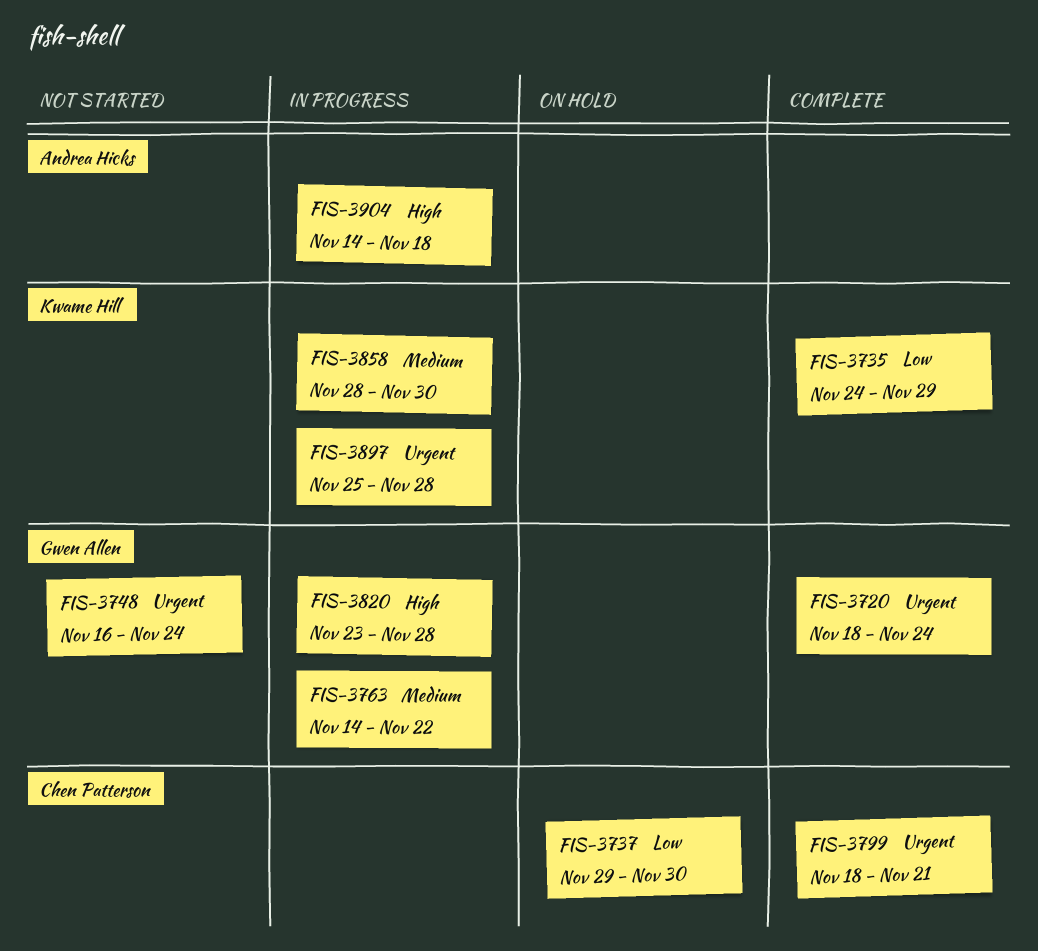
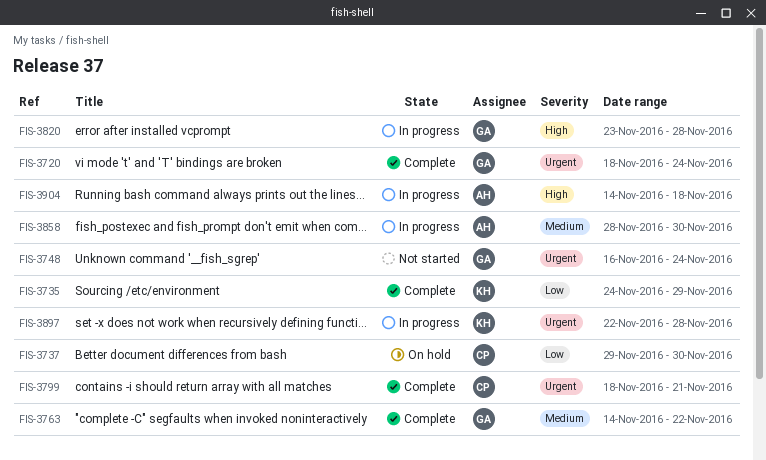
FIS-3763, status: In progress -> Complete
FIS-3858, owner: Kwame Hill -> Andrea Hicks
FIS-3897, start: Nov 25 -> Nov 22

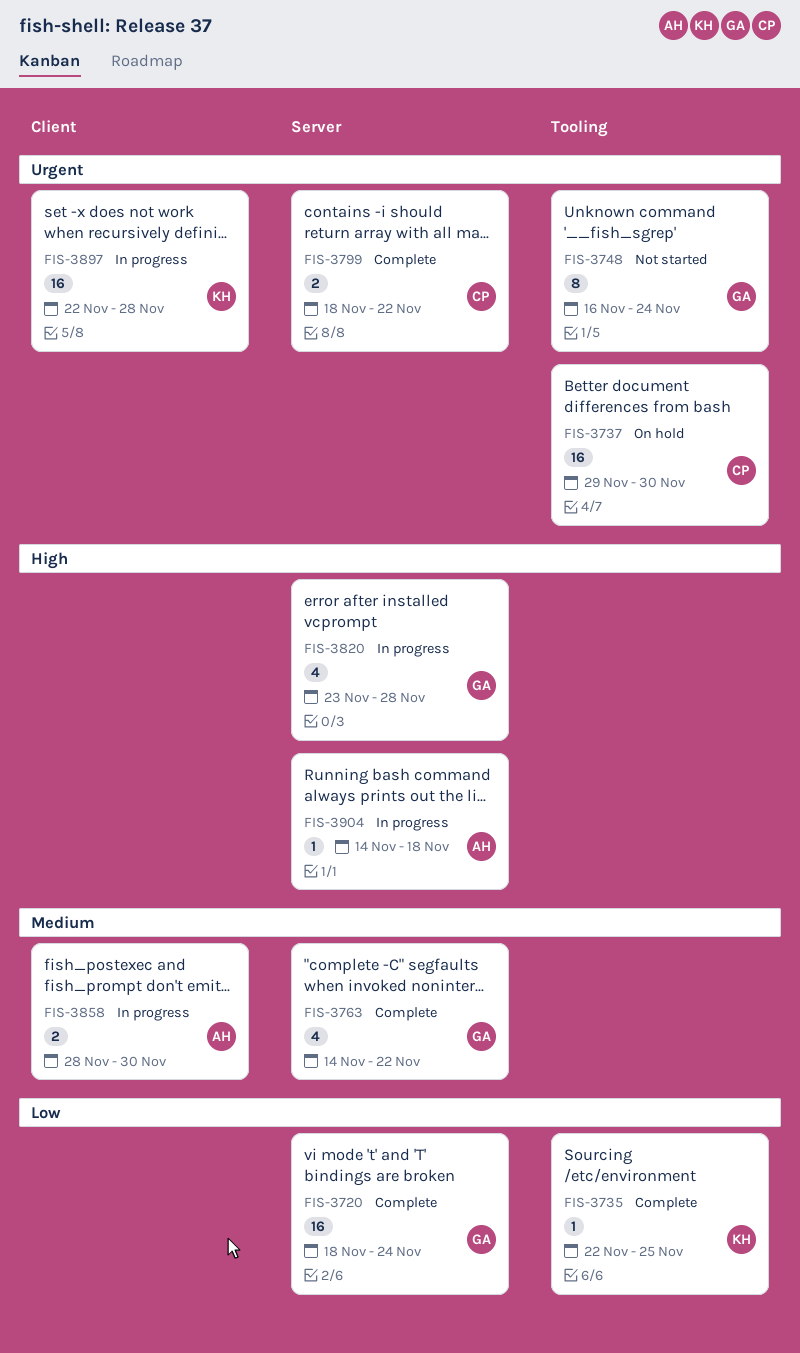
FIS-3720, priority: Urgent -> Low
FIS-3735, start: Nov 24 -> Nov 22
FIS-3735, due: Nov 29 -> Nov 25
FIS-3737, priority: Low -> Urgent
FIS-3799, due: Nov 21 -> Nov 22

